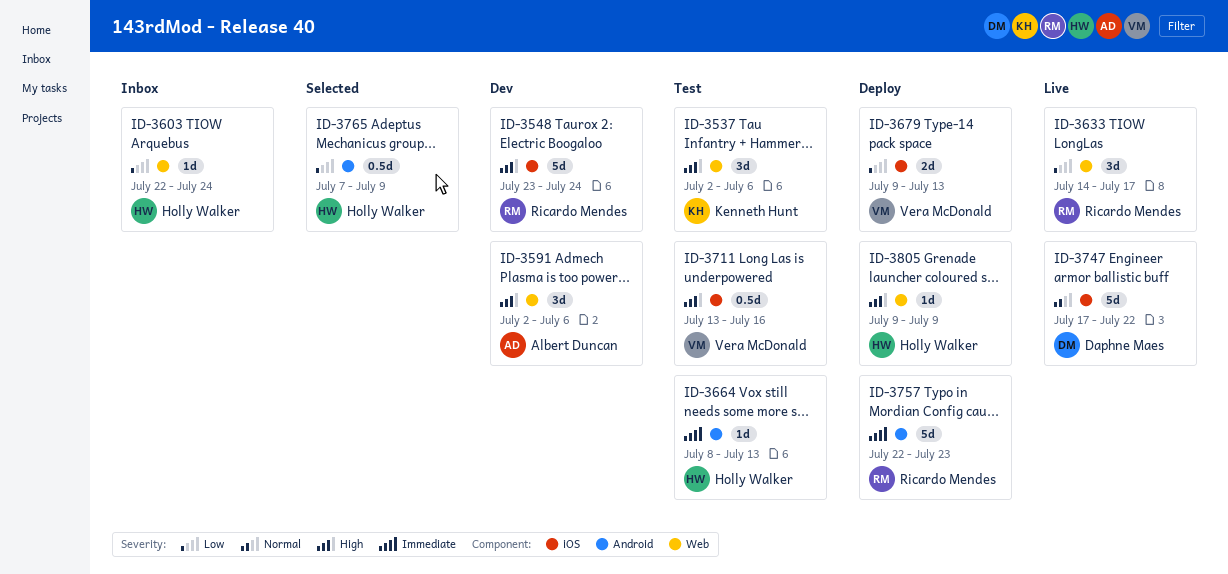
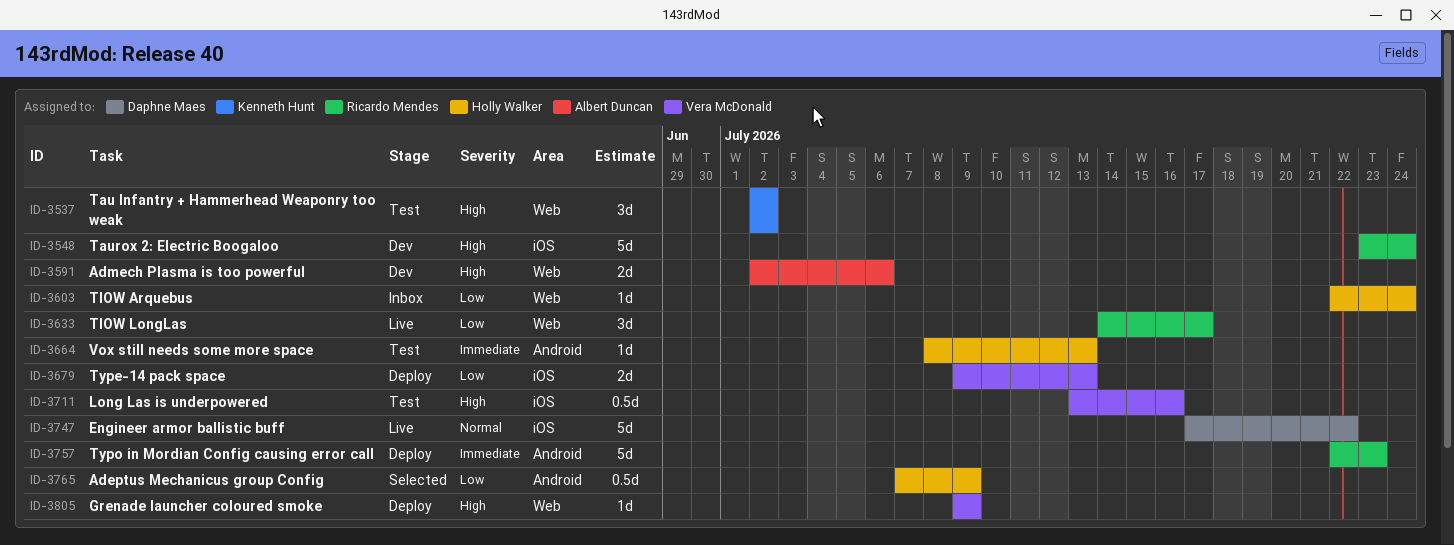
ID-3537, due: Jul 6 -> Jul 2
ID-3591, estimate: 3d -> 2d
ID-3805, owner: Holly Walker -> Vera McDonald

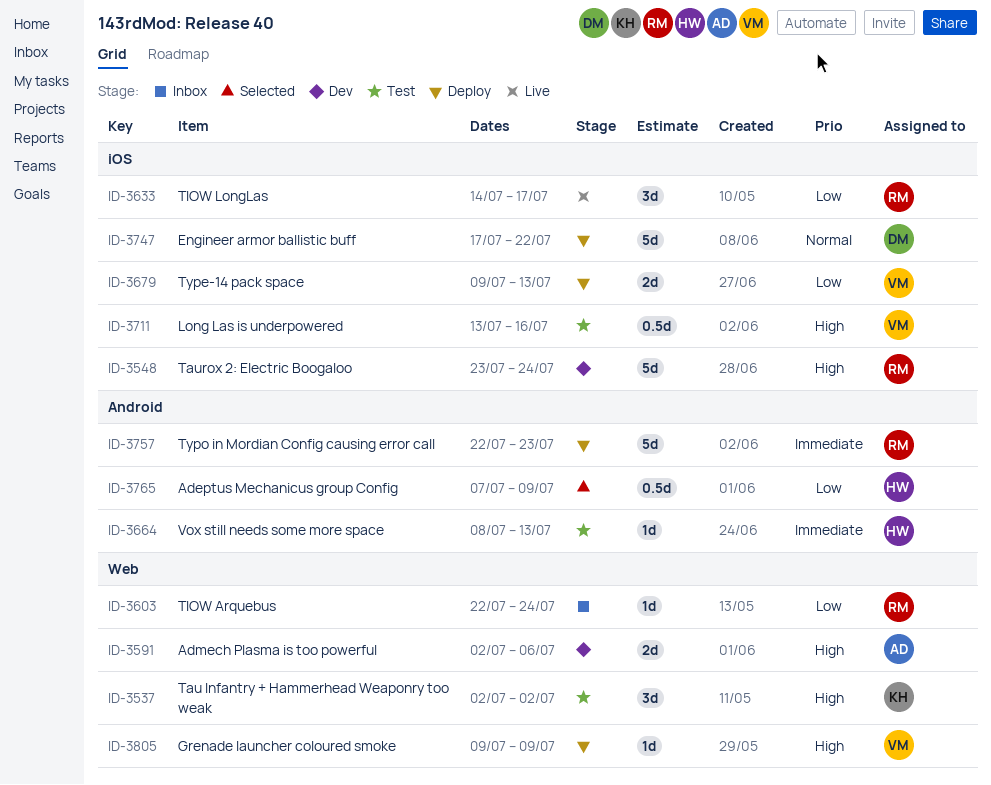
ID-3603, owner: Holly Walker -> Ricardo Mendes
ID-3633, label: Web -> iOS
ID-3747, status: Live -> Deploy

